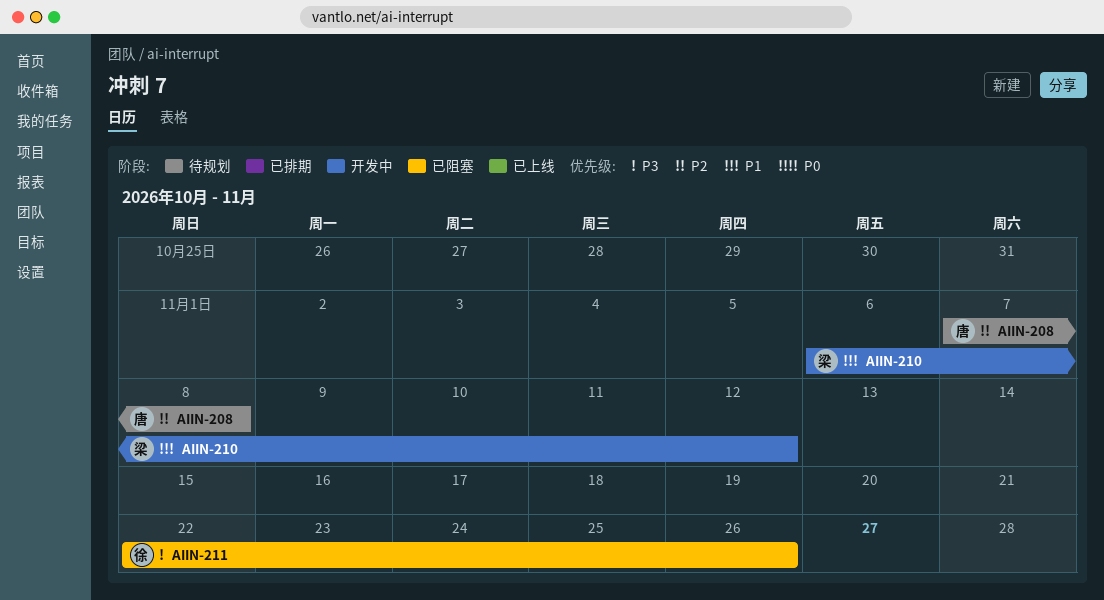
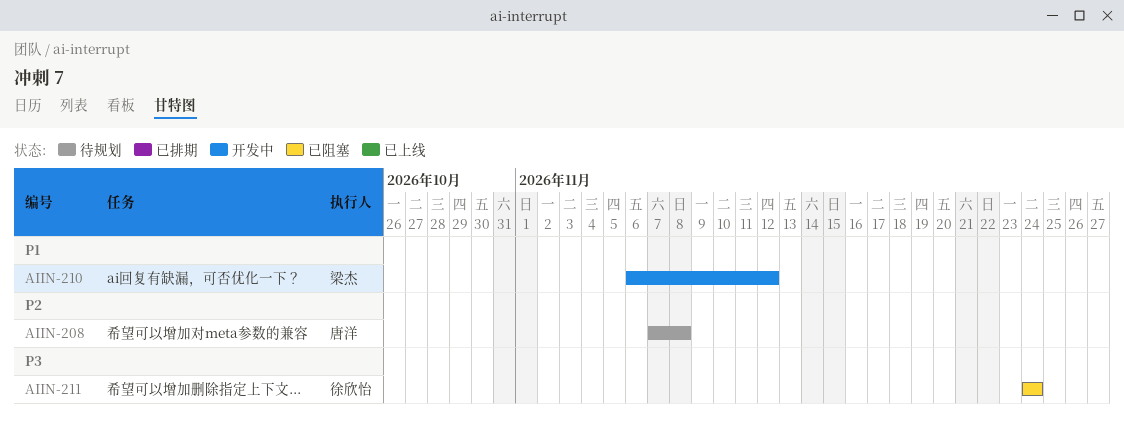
AIIN-211, start: Nov 22 -> Nov 24
AIIN-211, due: Nov 26 -> Nov 24

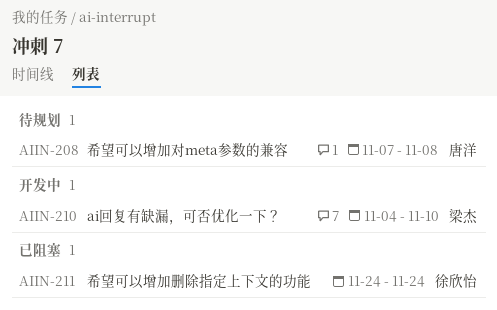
AIIN-210, start: Nov 6 -> Nov 4
AIIN-210, due: Nov 12 -> Nov 10

